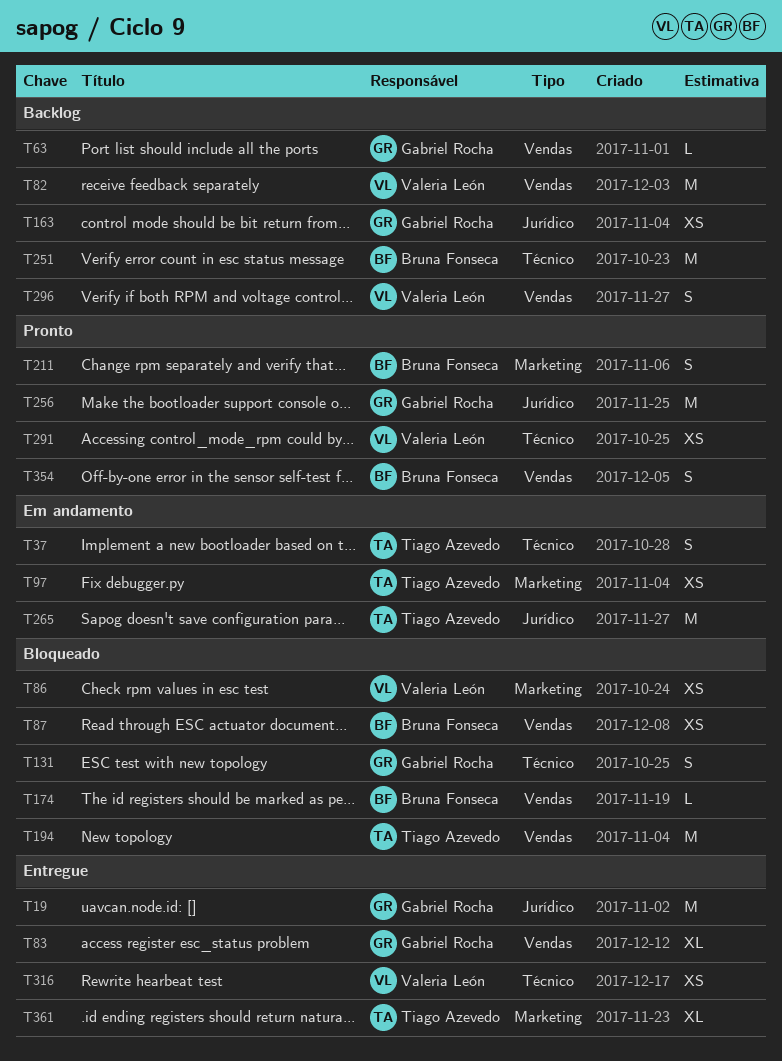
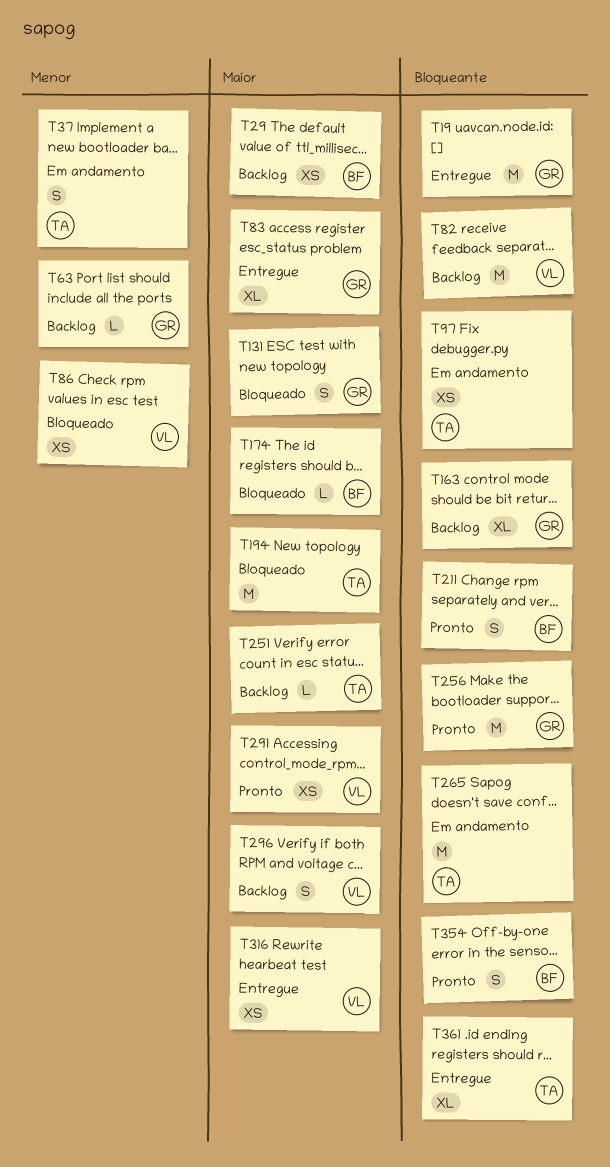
T29: none -> present
T87: present -> none
T163, estimate: XS -> XL
T251, owner: Bruna Fonseca -> Tiago Azevedo
T251, estimate: M -> L

